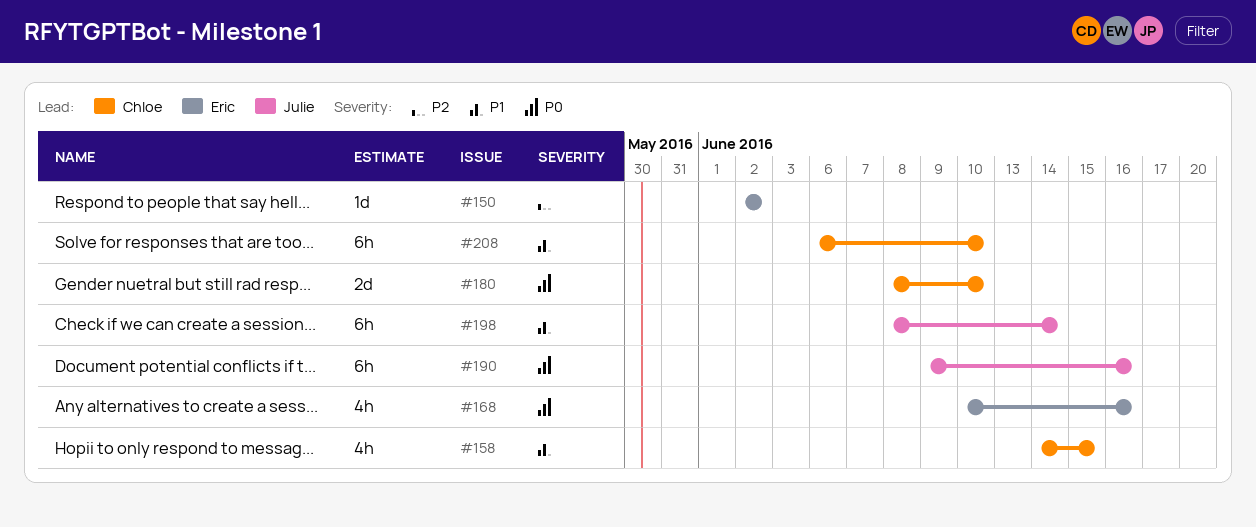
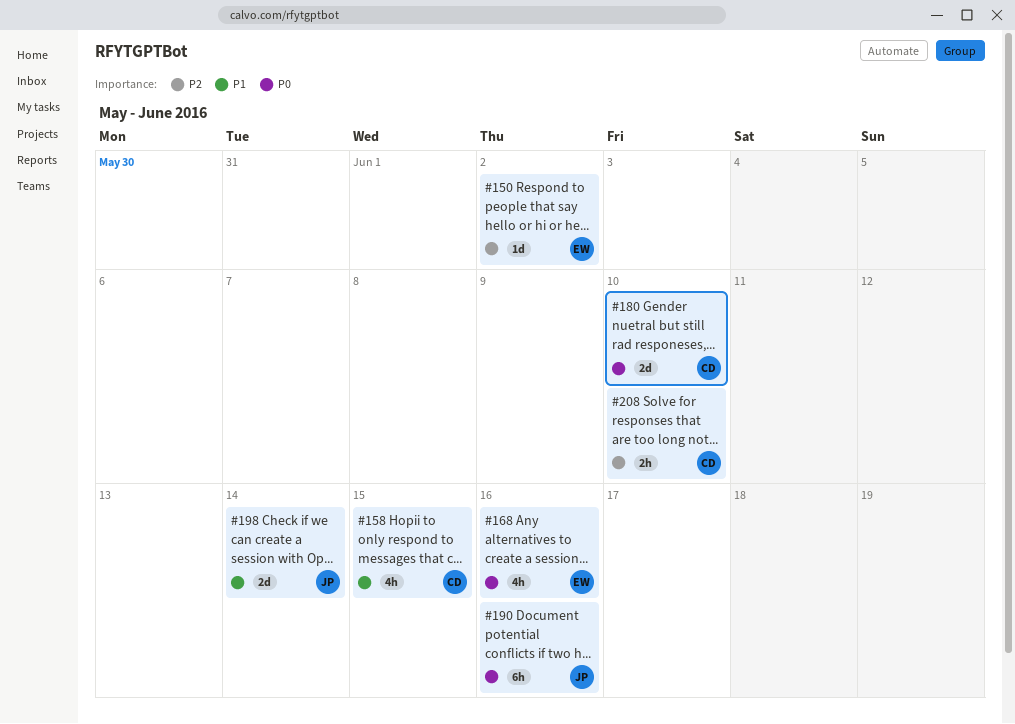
#198, estimate: 6h -> 2d
#208, priority: P1 -> P2
#208, estimate: 6h -> 2h

